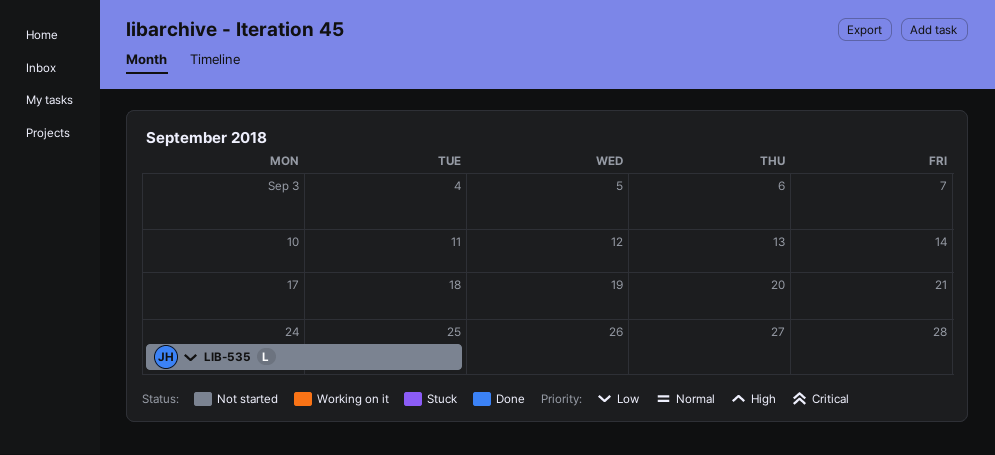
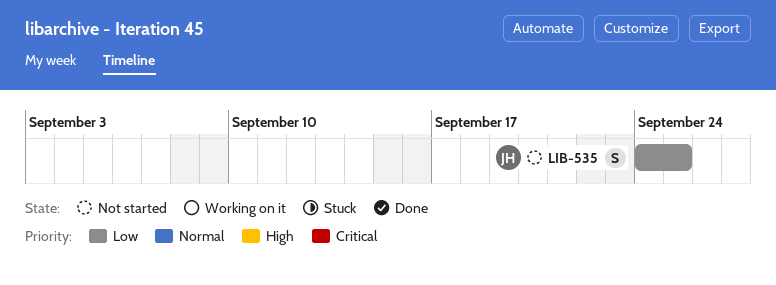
LIB-535, estimate: L -> S

